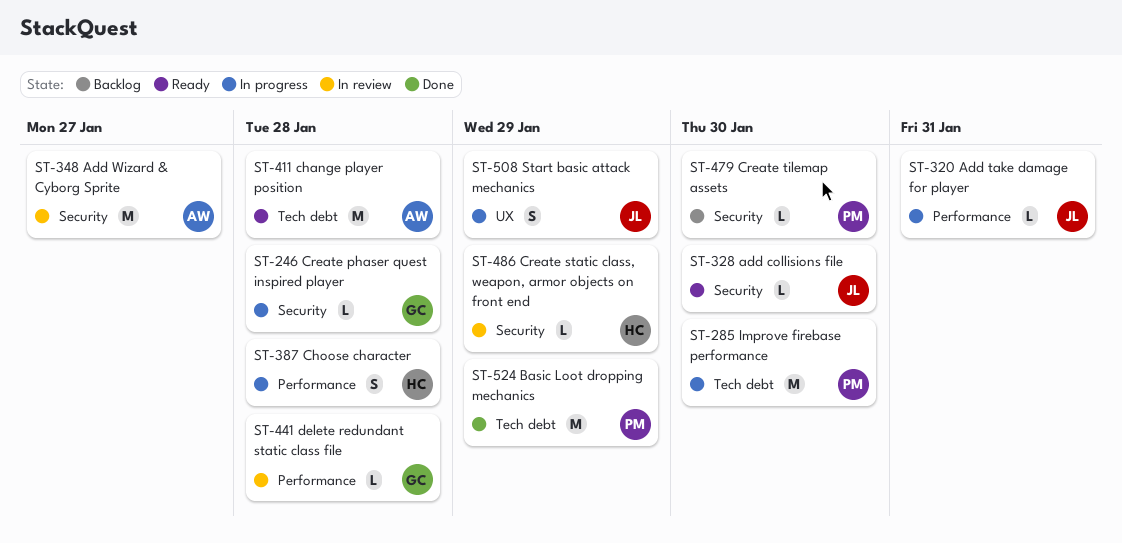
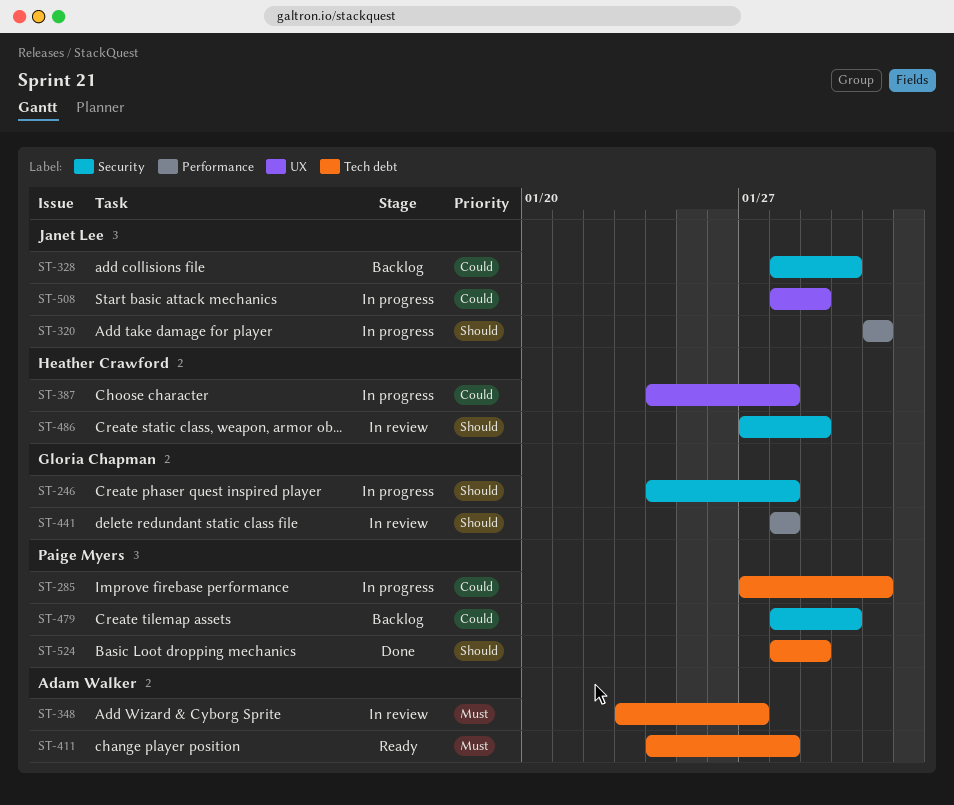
ST-285, due: Jan 30 -> Jan 31
ST-328, status: Ready -> Backlog
ST-348, label: Security -> Tech debt
ST-387, label: Performance -> UX

